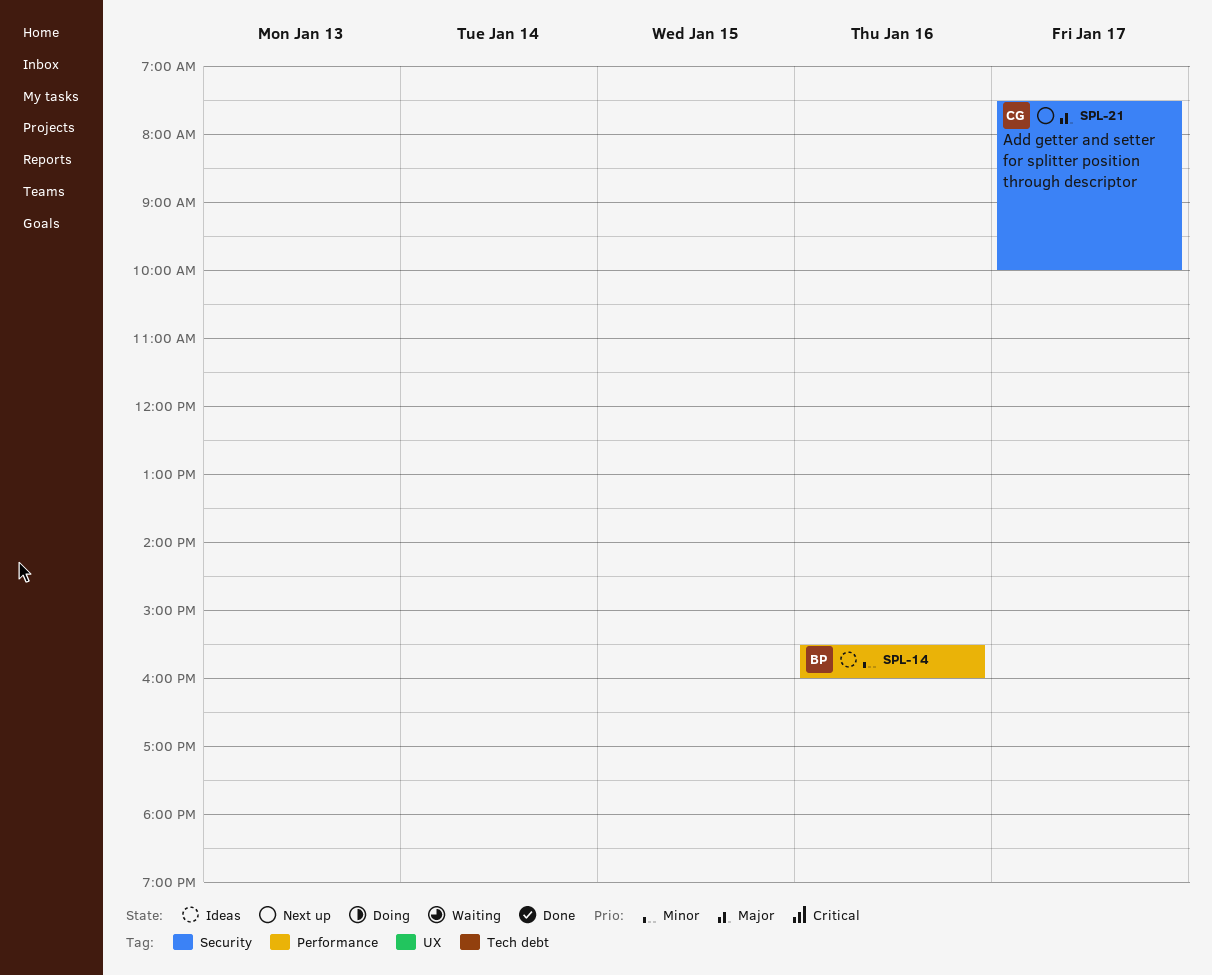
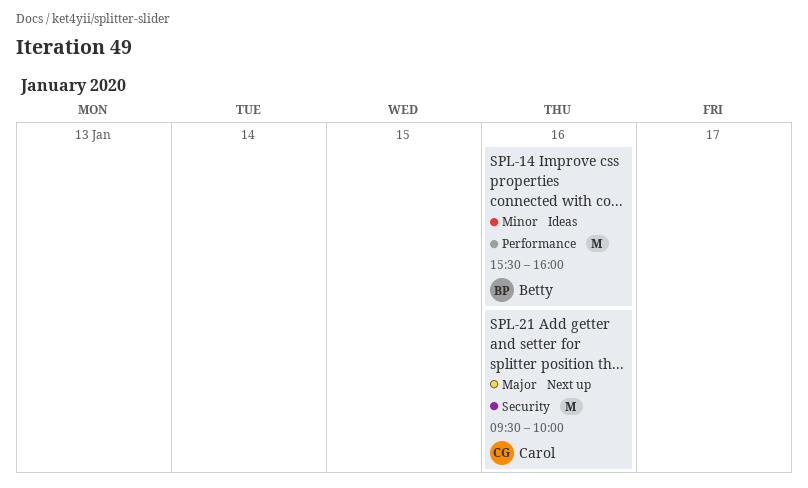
SPL-21, day: Jan 17 -> Jan 16
SPL-21, begins: 07:30 -> 09:30

